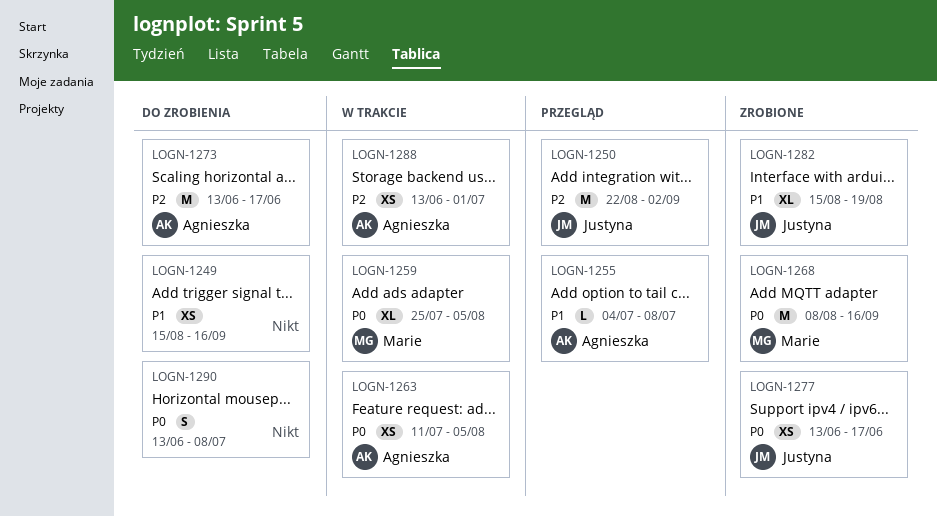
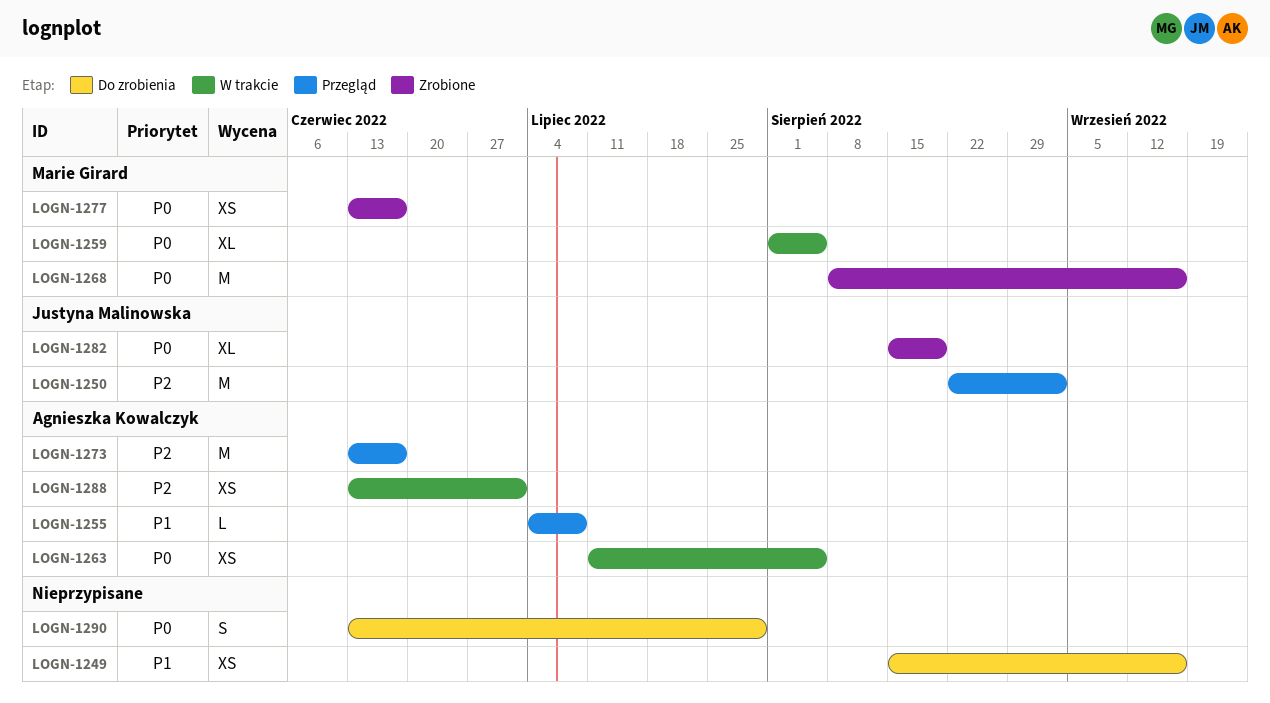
LOGN-1259, start: Jul 25 -> Aug 1
LOGN-1273, status: Do zrobienia -> Przegląd
LOGN-1277, owner: Justyna Malinowska -> Marie Girard
LOGN-1282, priority: P1 -> P0
LOGN-1290, due: Jul 8 -> Jul 29

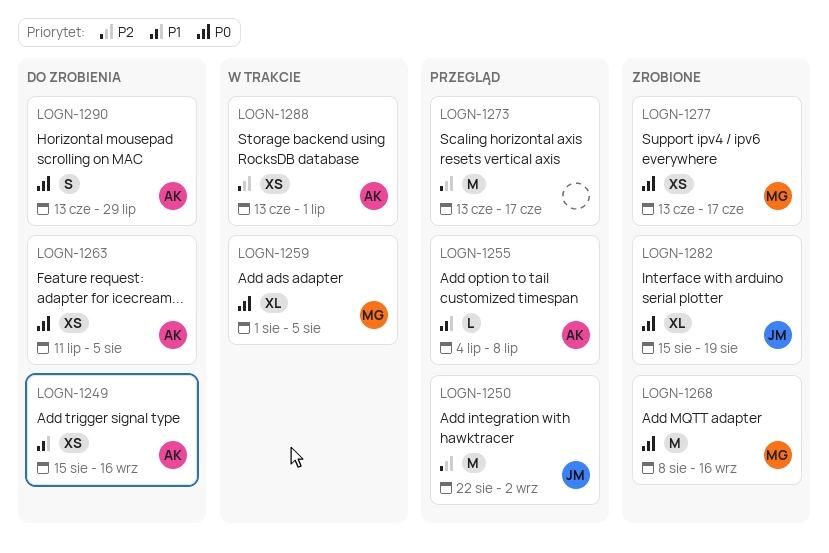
LOGN-1249, owner: none -> Agnieszka Kowalczyk
LOGN-1263, status: W trakcie -> Do zrobienia
LOGN-1273, owner: Agnieszka Kowalczyk -> none
LOGN-1290, owner: none -> Agnieszka Kowalczyk

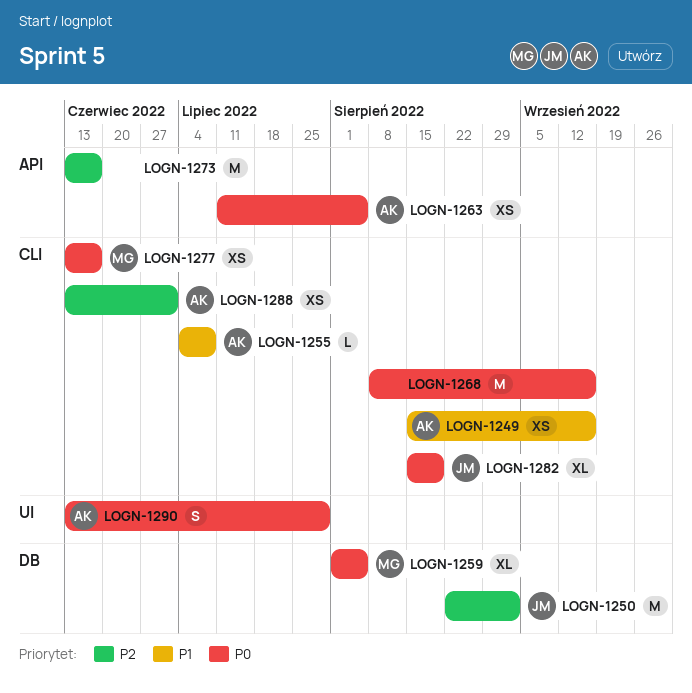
LOGN-1268, owner: MG -> none

